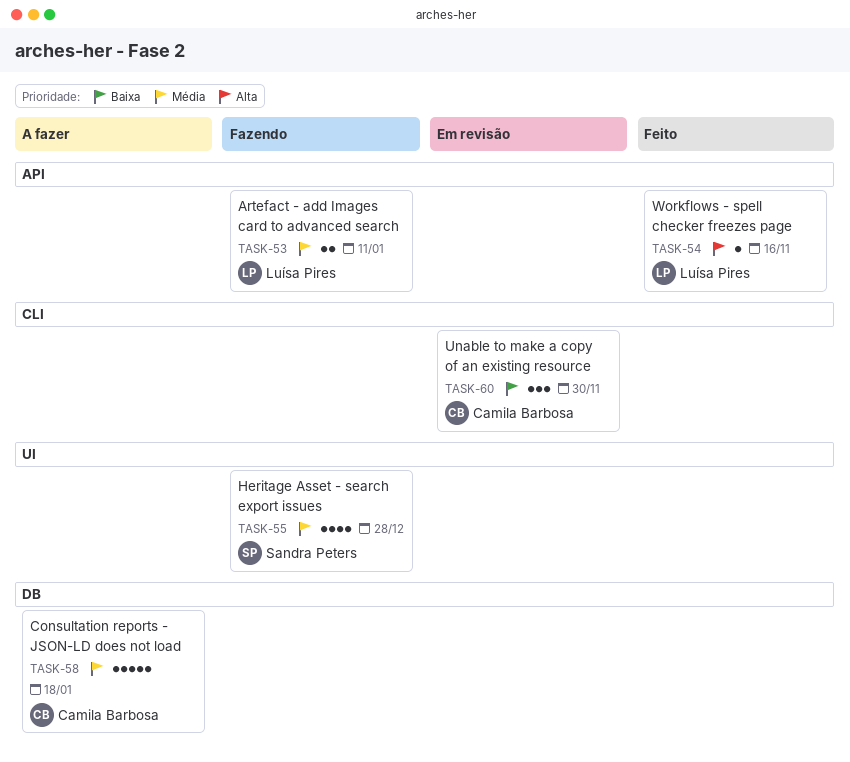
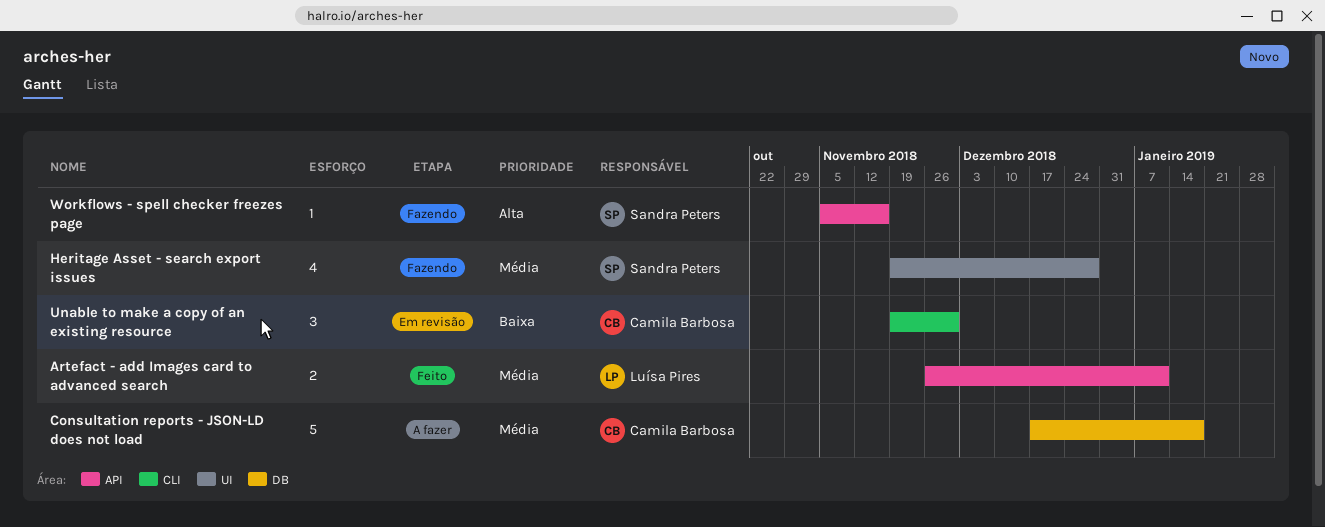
Artefact - add Images card to advanced search, status: Fazendo -> Feito
Workflows - spell checker freezes page, status: Feito -> Fazendo
Workflows - spell checker freezes page, owner: Luísa Pires -> Sandra Peters

